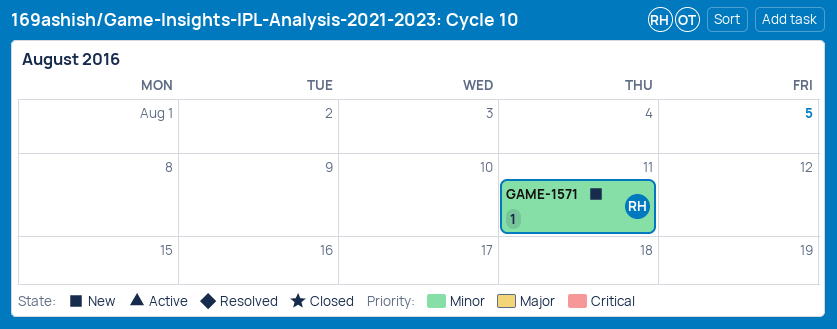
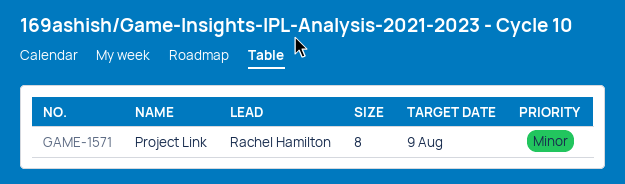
GAME-1571, estimate: 1 -> 8
GAME-1571, due: Aug 11 -> Aug 9

